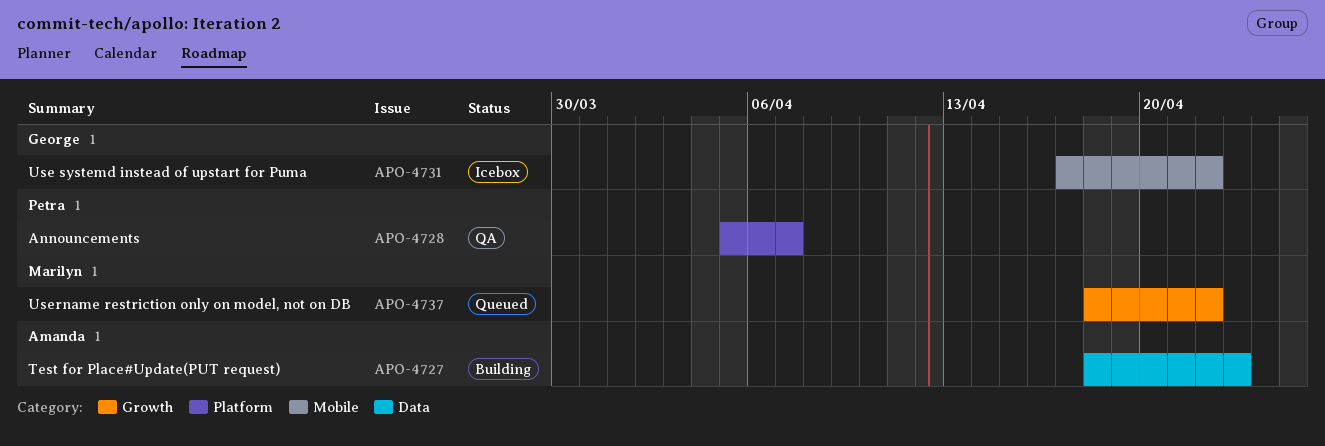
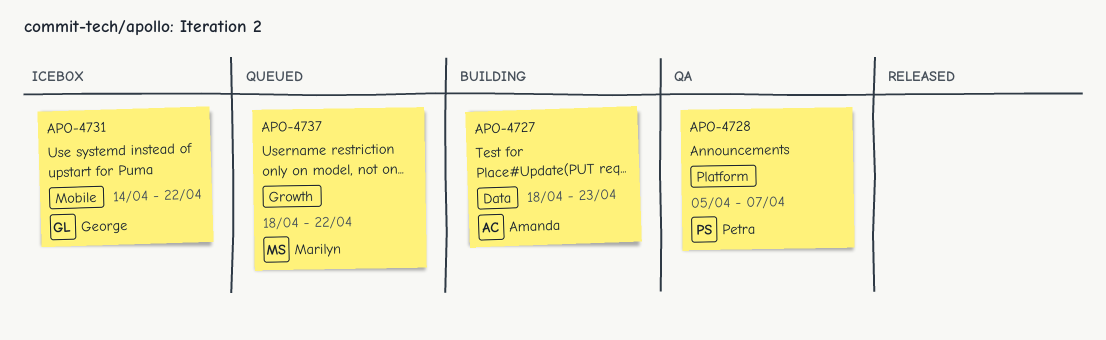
APO-4731, start: Apr 17 -> Apr 14

